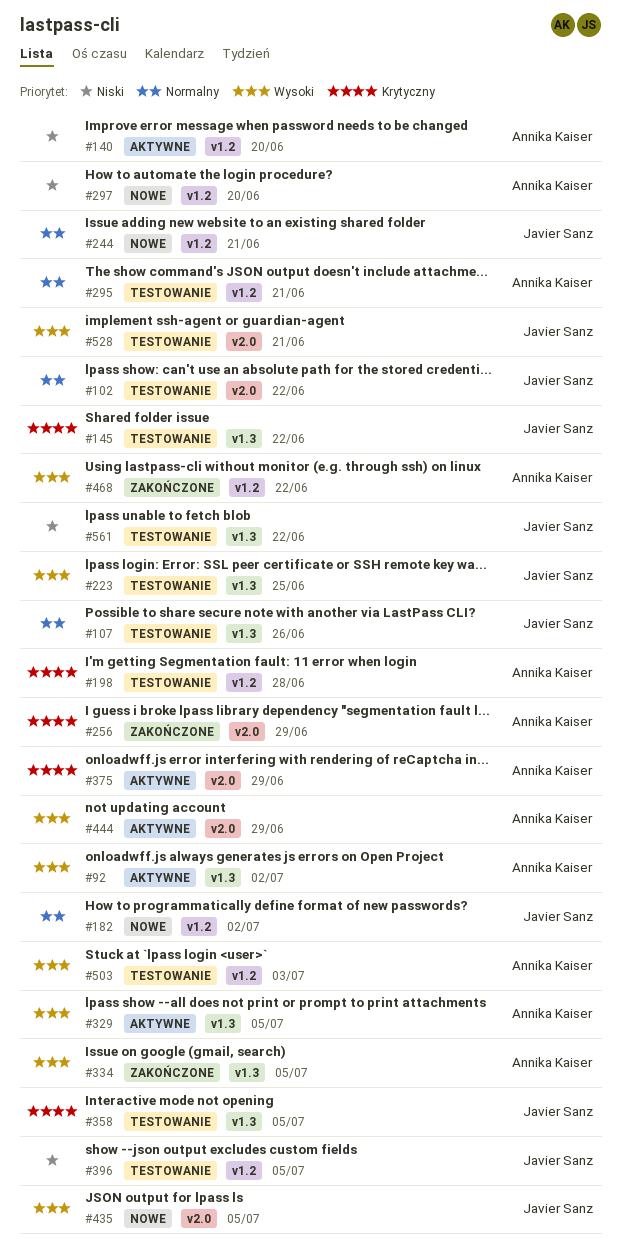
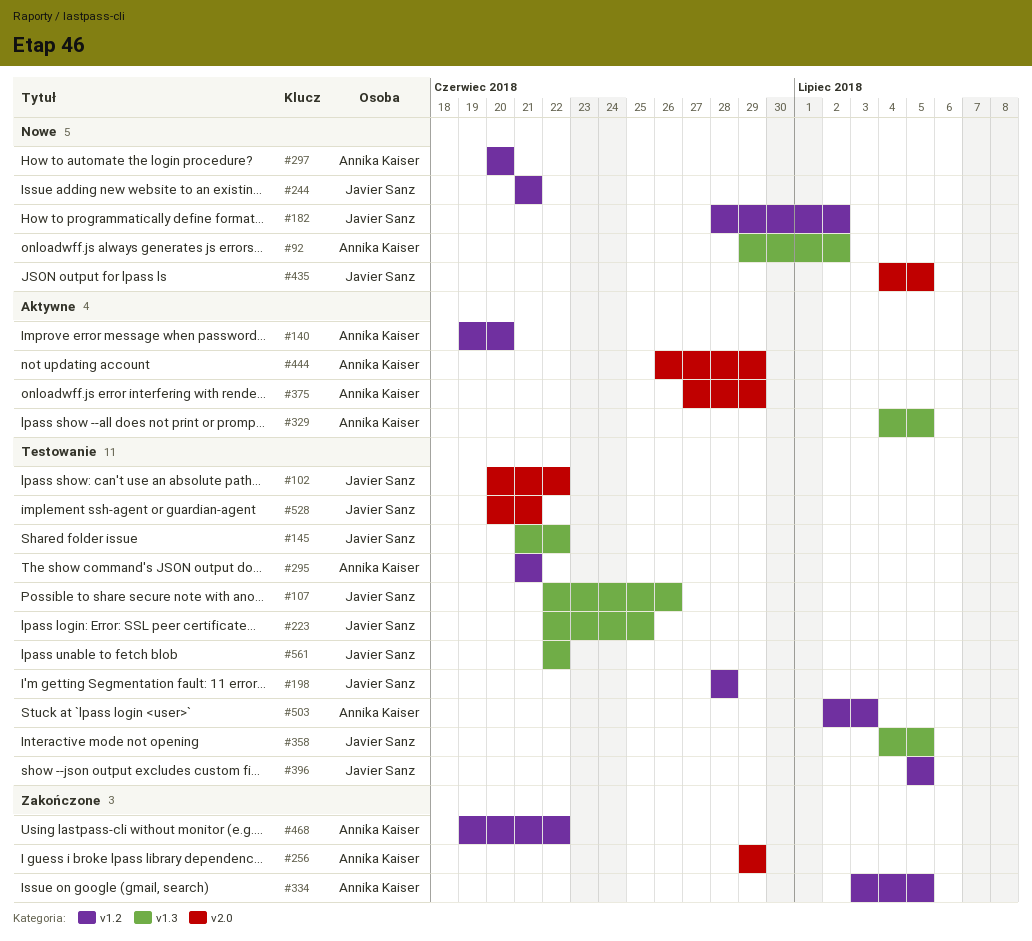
#92, status: Aktywne -> Nowe
#198, owner: Annika Kaiser -> Javier Sanz
#334, label: v1.3 -> v1.2

